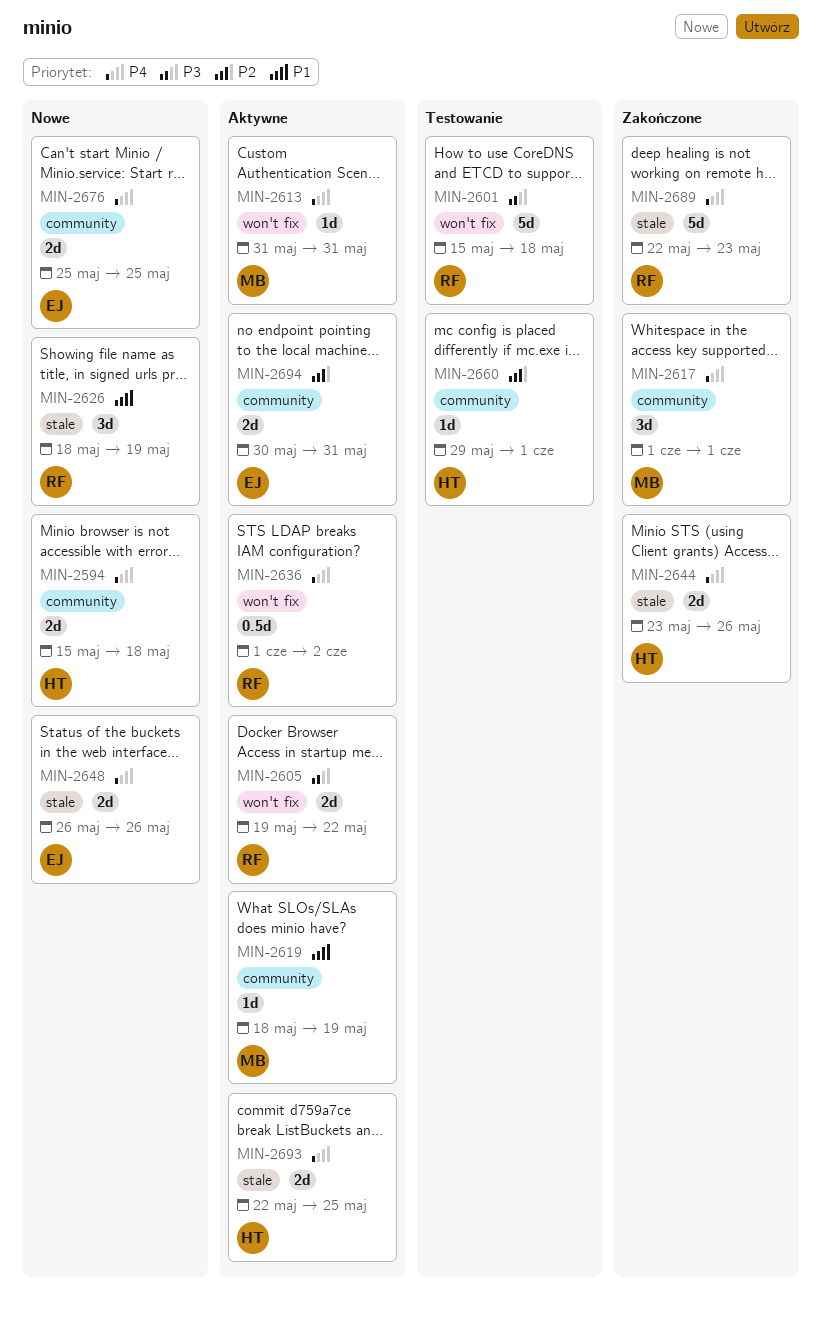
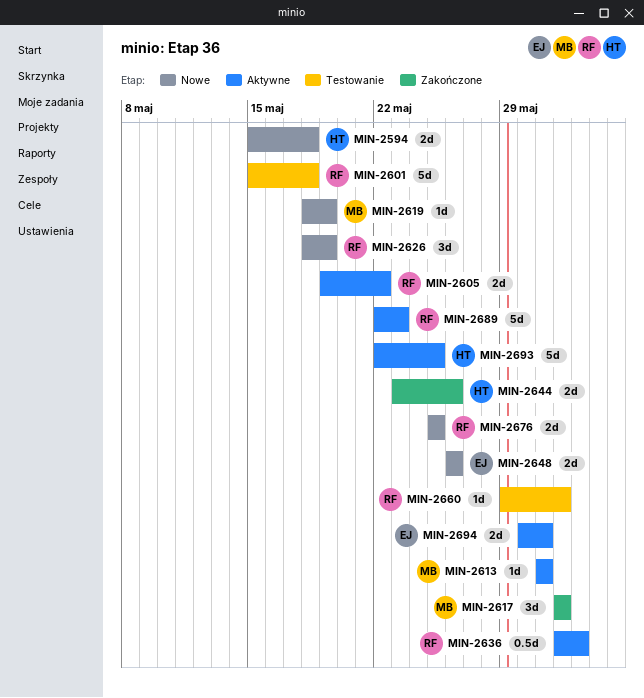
MIN-2619, status: Aktywne -> Nowe
MIN-2660, owner: HT -> RF
MIN-2676, owner: EJ -> RF
MIN-2689, status: Zakończone -> Aktywne
MIN-2693, estimate: 2d -> 5d

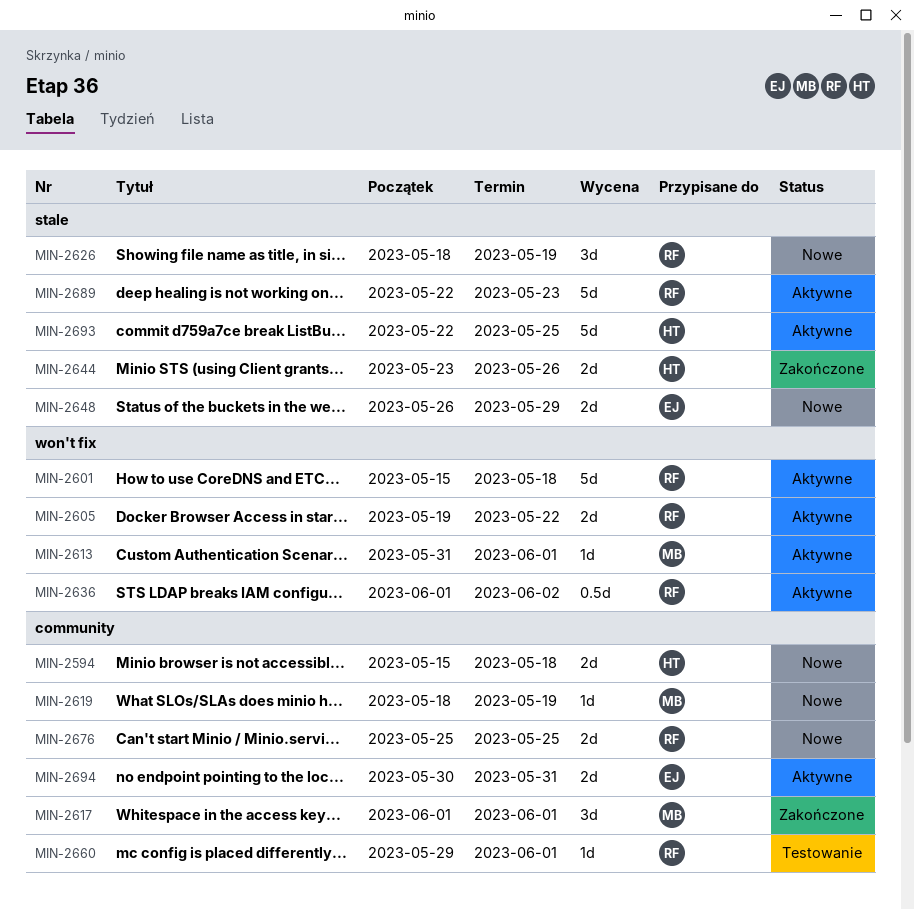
MIN-2601, status: Testowanie -> Aktywne
MIN-2613, due: May 31 -> Jun 1
MIN-2648, due: May 26 -> May 29

